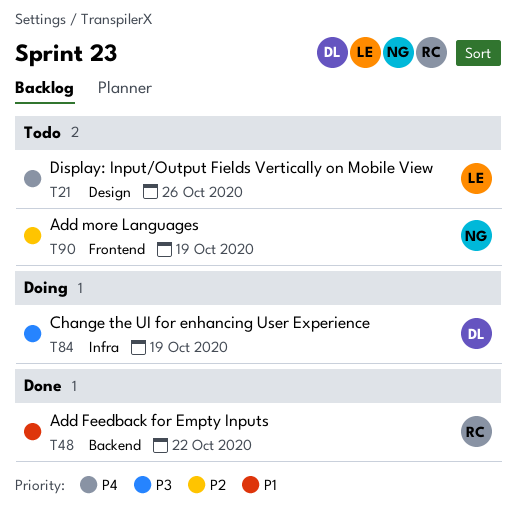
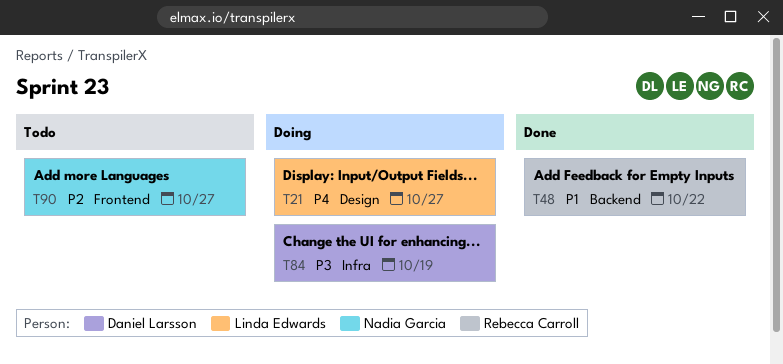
T21, status: Todo -> Doing
T21, due: Oct 26 -> Oct 27
T90, due: Oct 19 -> Oct 27

